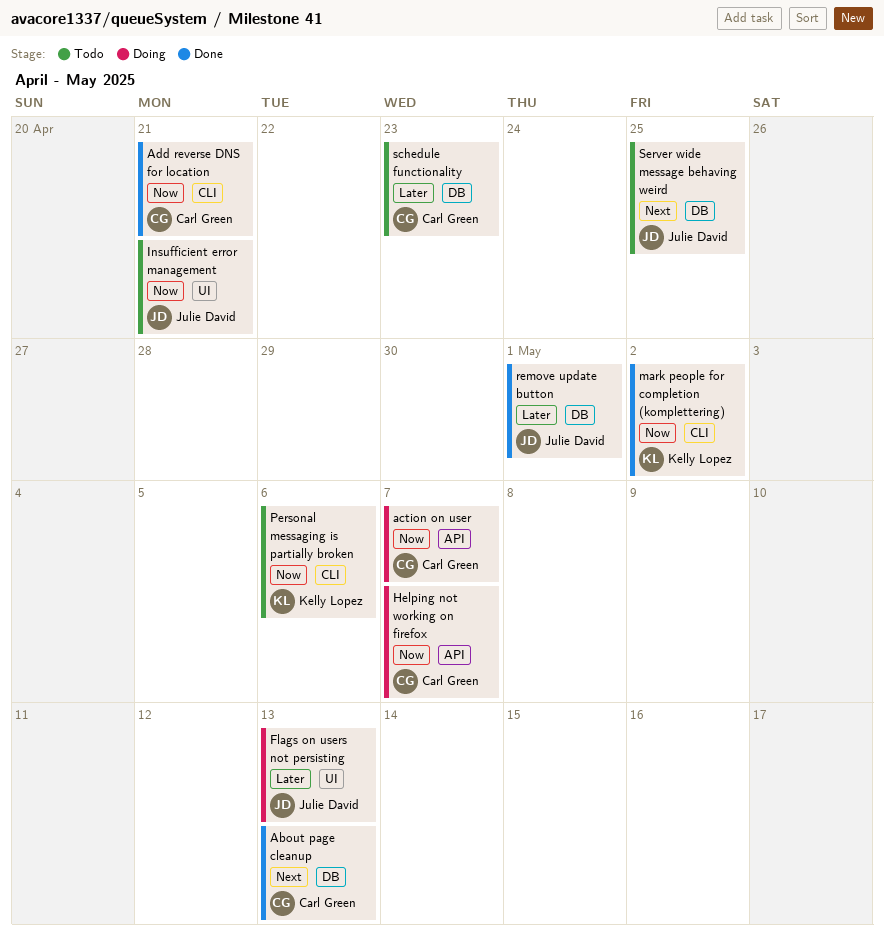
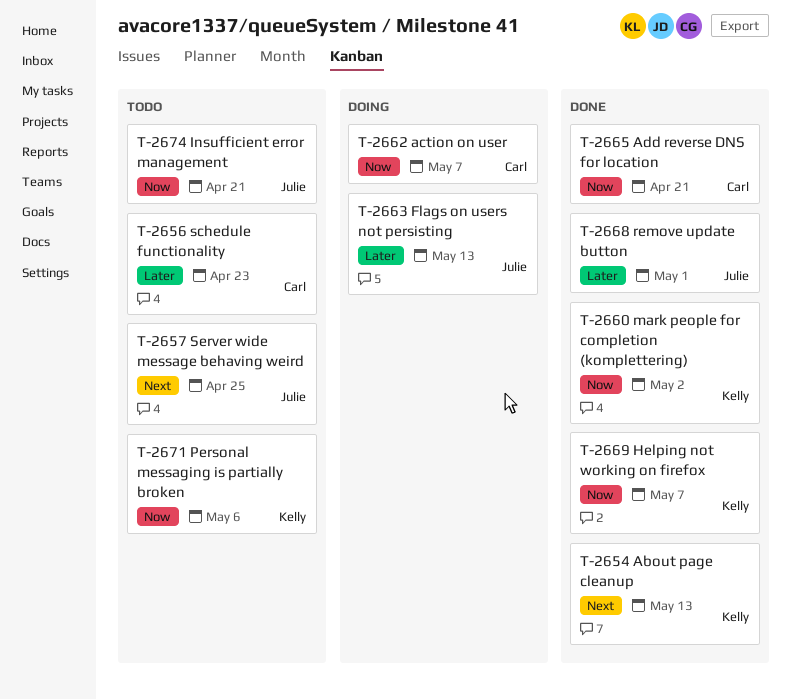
About page cleanup, owner: Carl Green -> Kelly Lopez
Helping not working on firefox, status: Doing -> Done
Helping not working on firefox, owner: Carl Green -> Kelly Lopez

